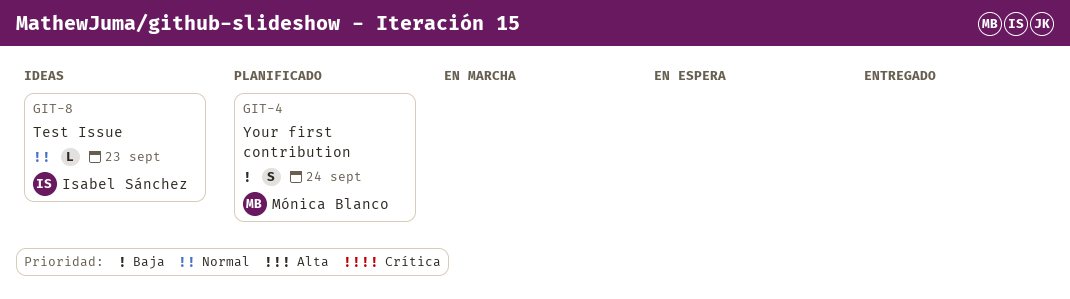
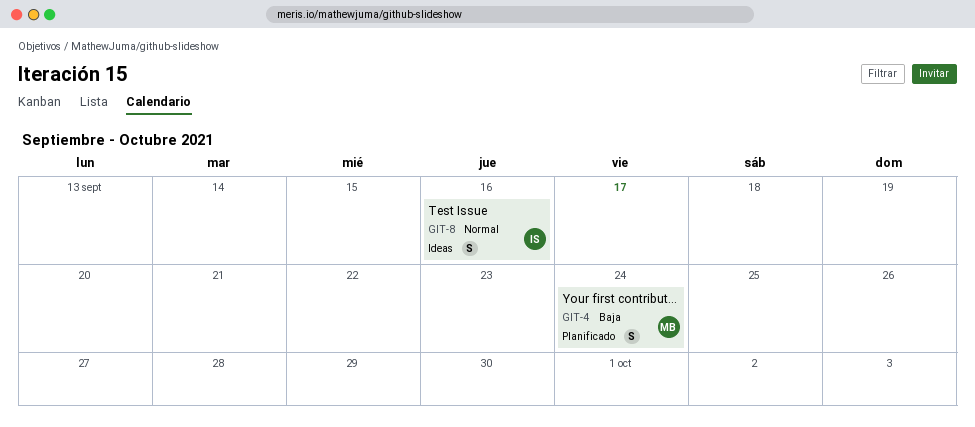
GIT-8, estimate: L -> S
GIT-8, due: Sep 23 -> Sep 16

